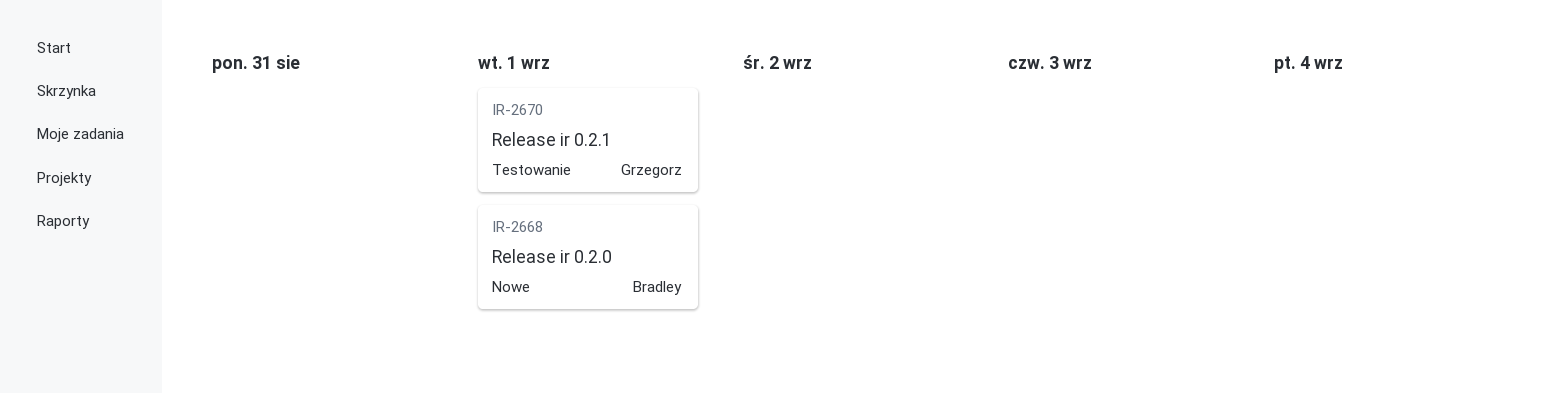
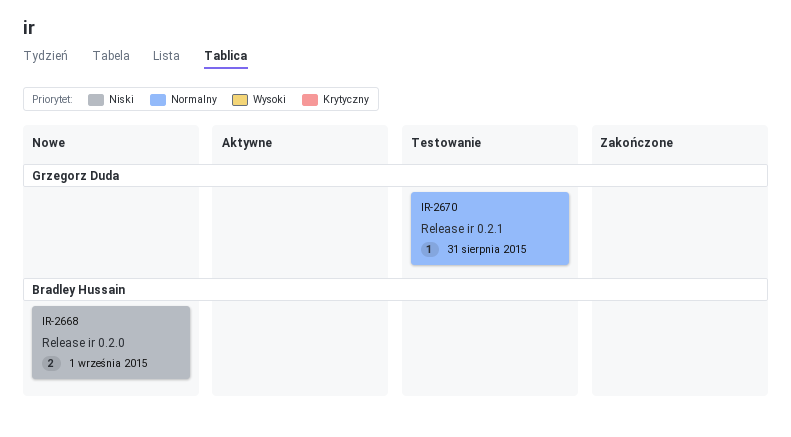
IR-2670, due: Sep 1 -> Aug 31

